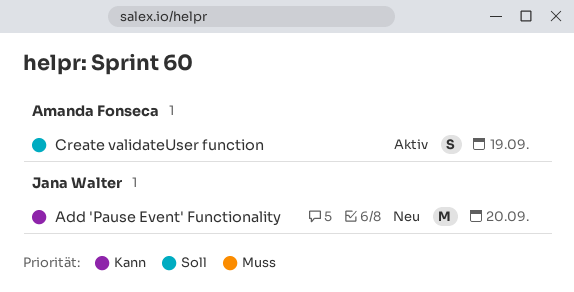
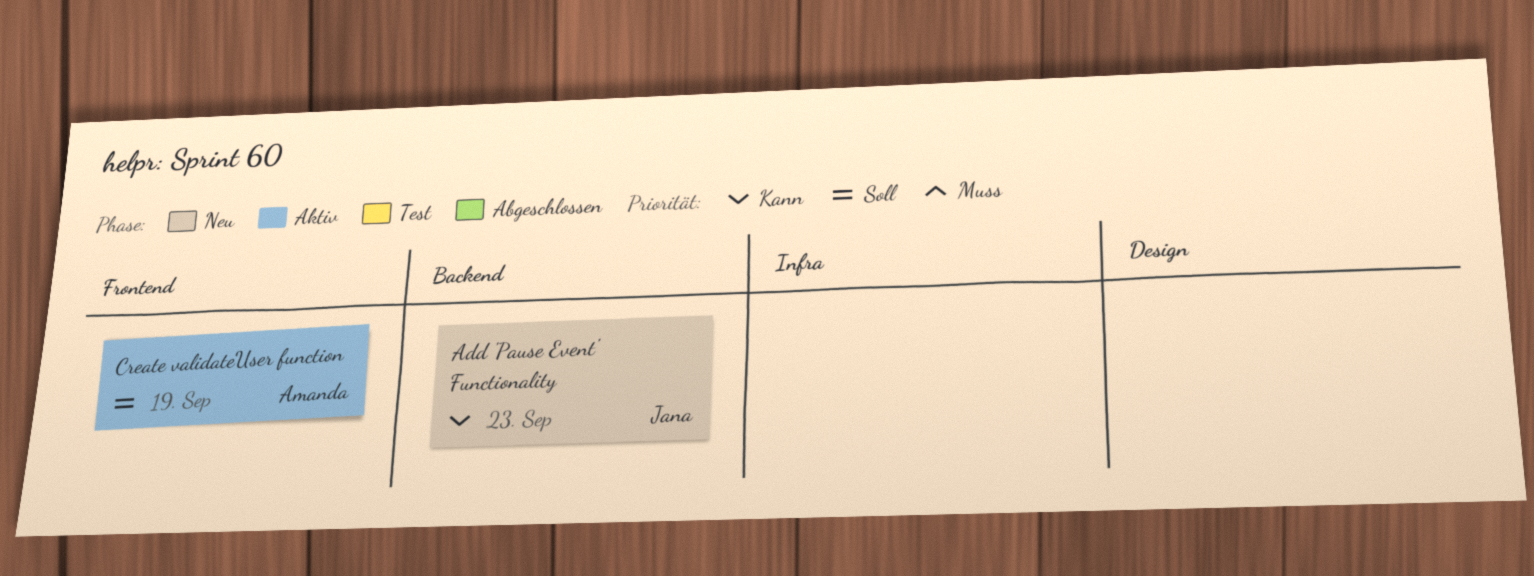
Add 'Pause Event' Functionality, due: Sep 20 -> Sep 23

